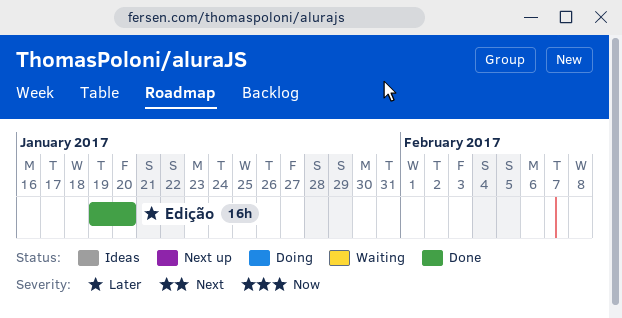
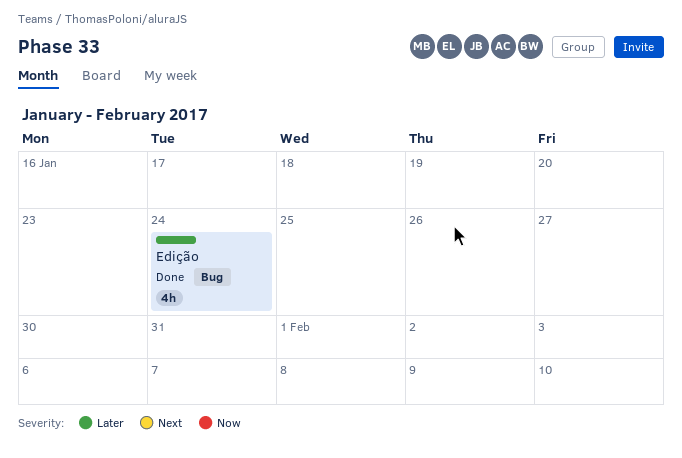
Edição, estimate: 16h -> 4h
Edição, due: Jan 20 -> Jan 24

